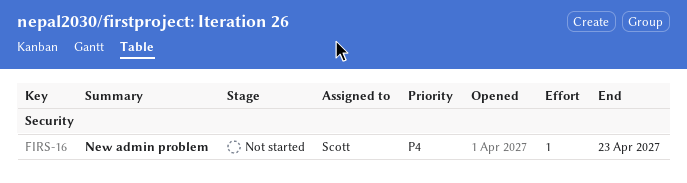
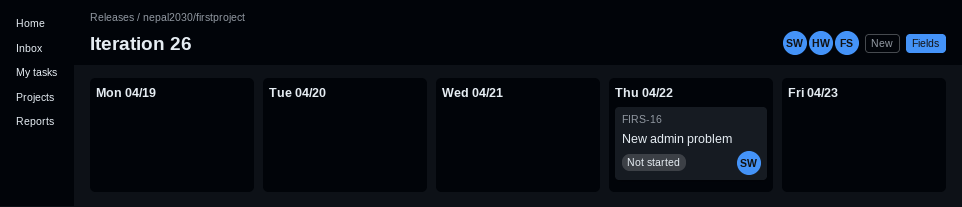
FIRS-16, due: Apr 23 -> Apr 22

